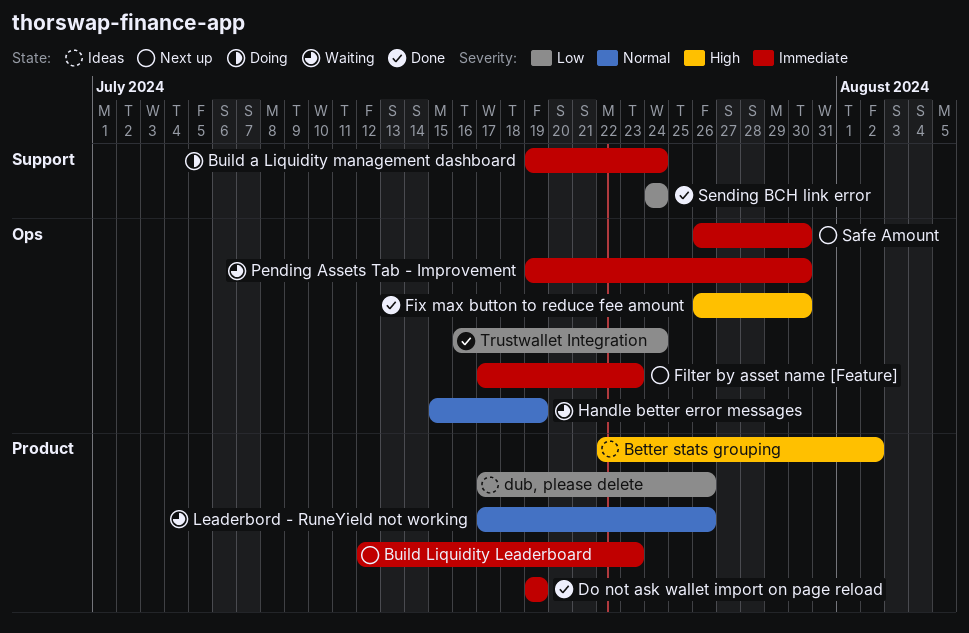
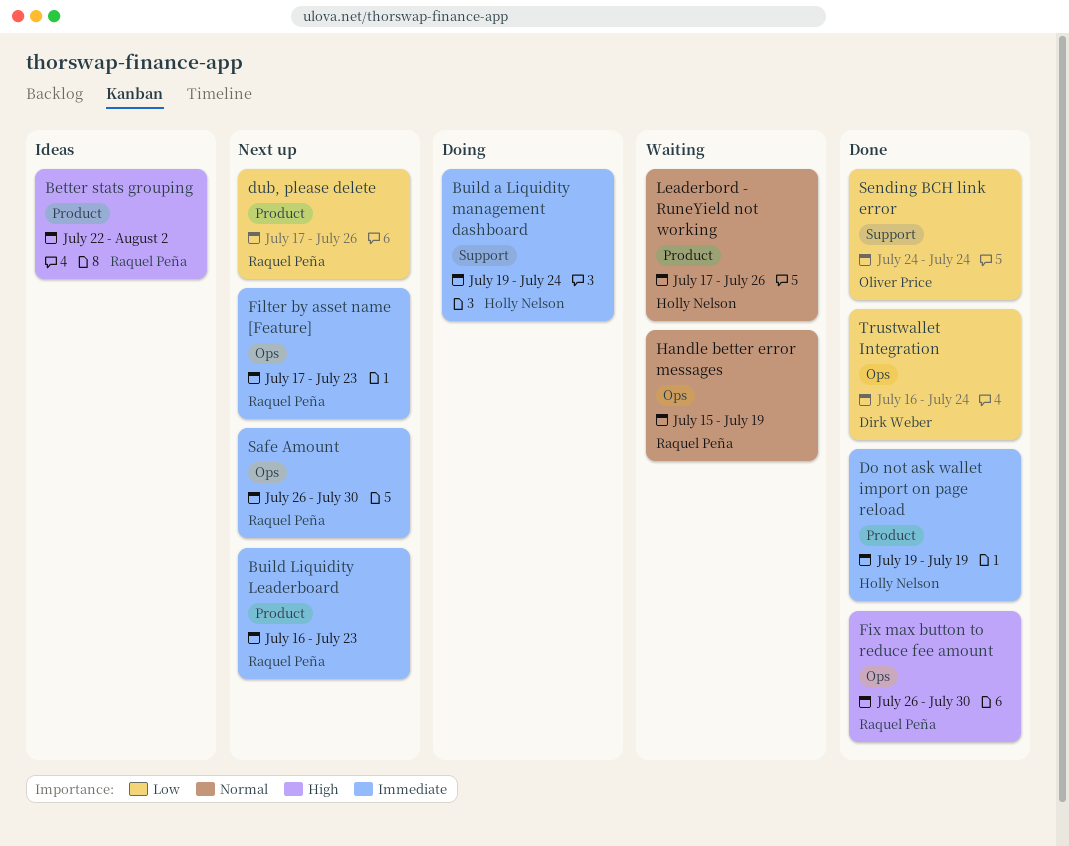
Build Liquidity Leaderboard, start: Jul 12 -> Jul 16
dub, please delete, status: Ideas -> Next up
Pending Assets Tab - Improvement: present -> none

